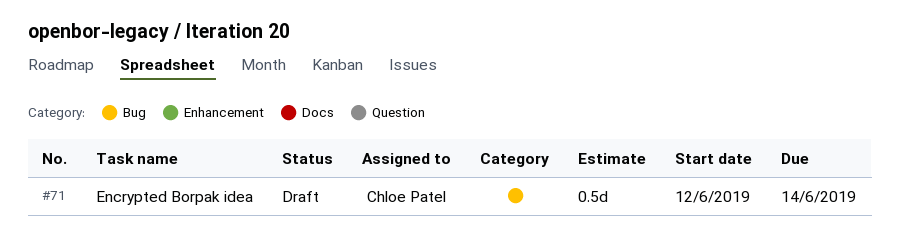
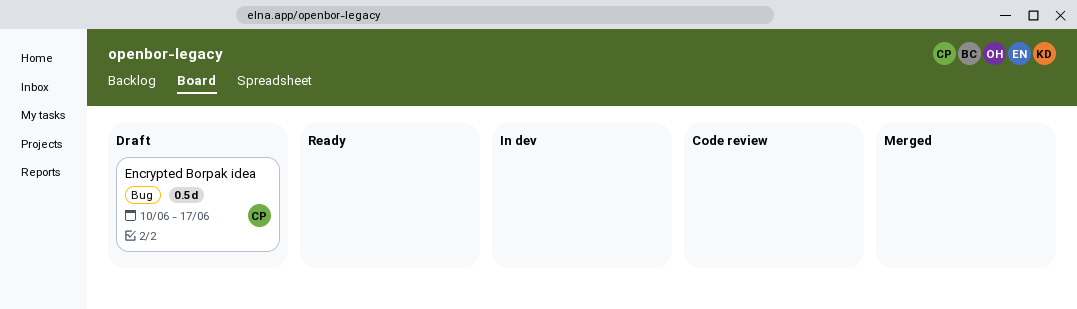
Encrypted Borpak idea, start: Jun 12 -> Jun 10
Encrypted Borpak idea, due: Jun 14 -> Jun 17

